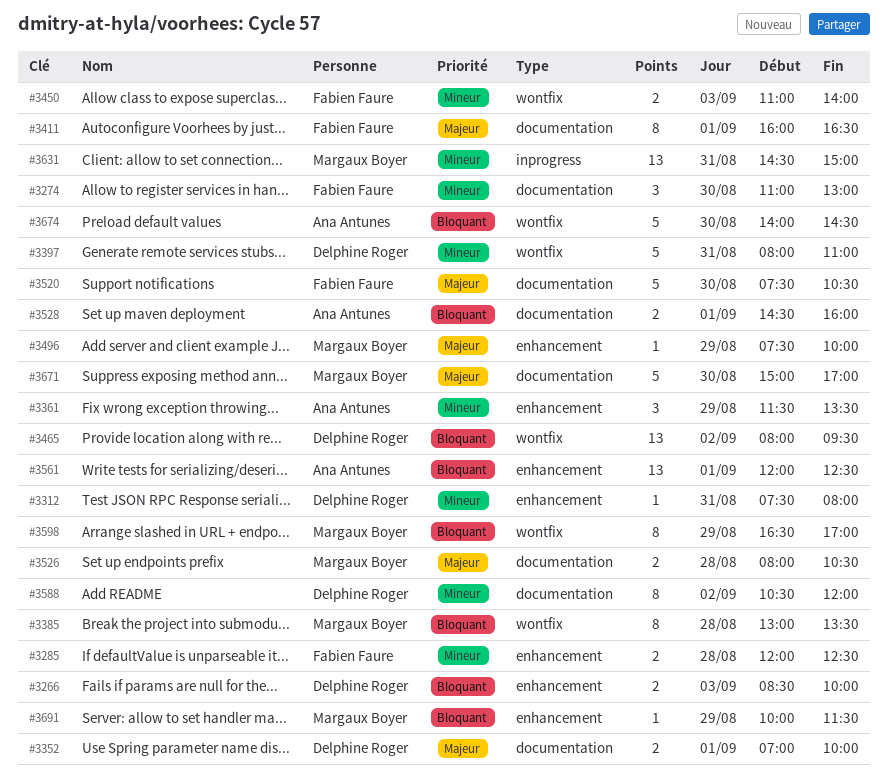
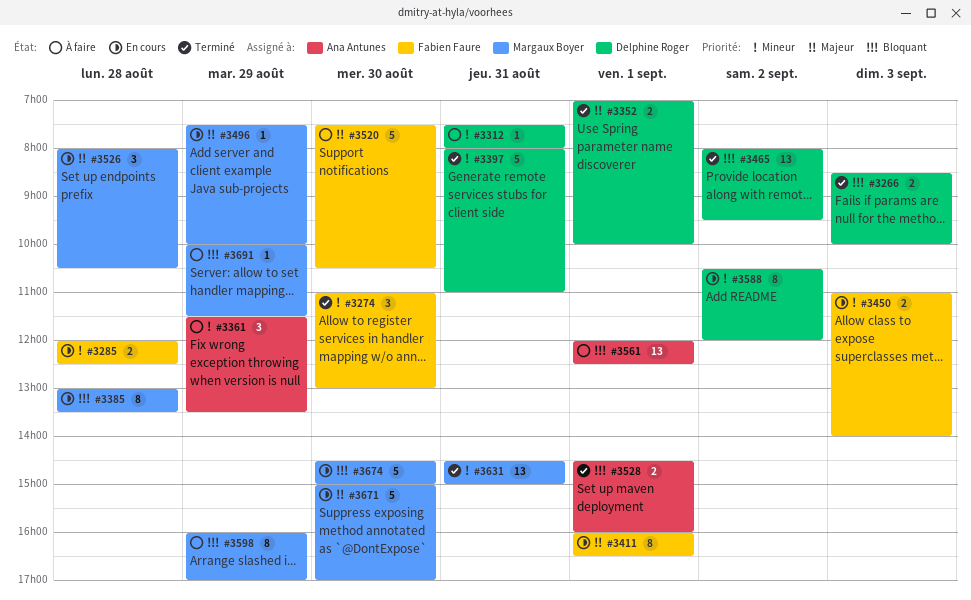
#3526, estimate: 2 -> 3
#3598, begins: 16:30 -> 16:00
#3674, owner: Ana Antunes -> Margaux Boyer
#3674, begins: 14:00 -> 14:30
#3674, ends: 14:30 -> 15:00

